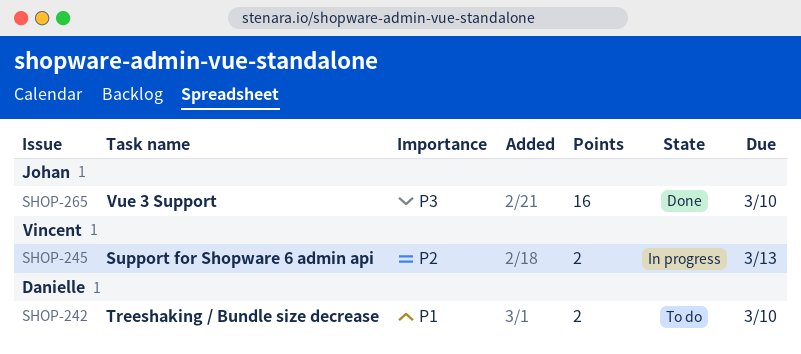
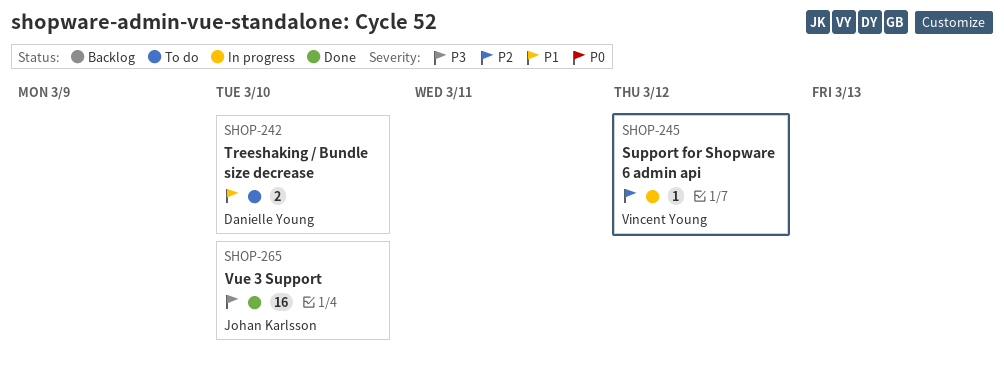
SHOP-245, estimate: 2 -> 1
SHOP-245, due: Mar 13 -> Mar 12

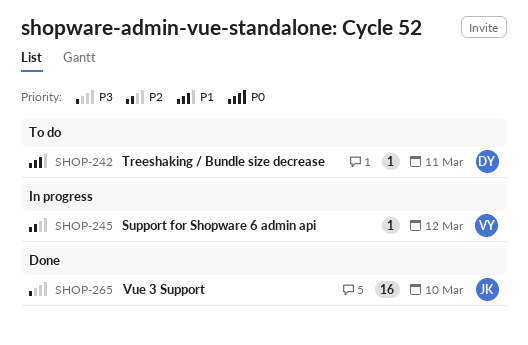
SHOP-242, estimate: 2 -> 1
SHOP-242, due: Mar 10 -> Mar 11

